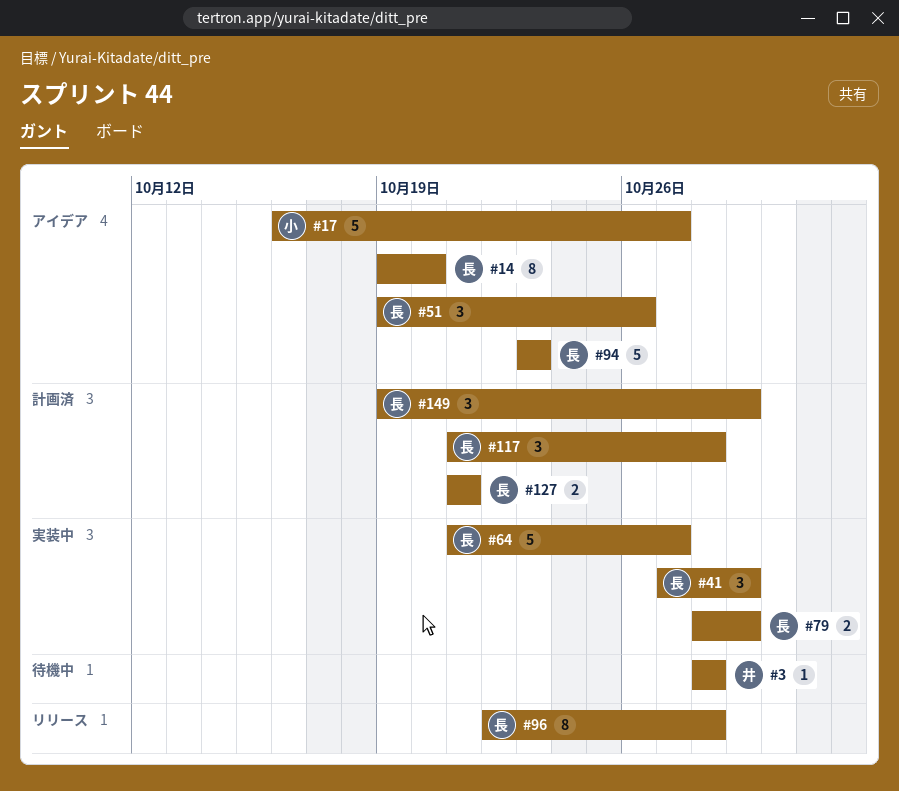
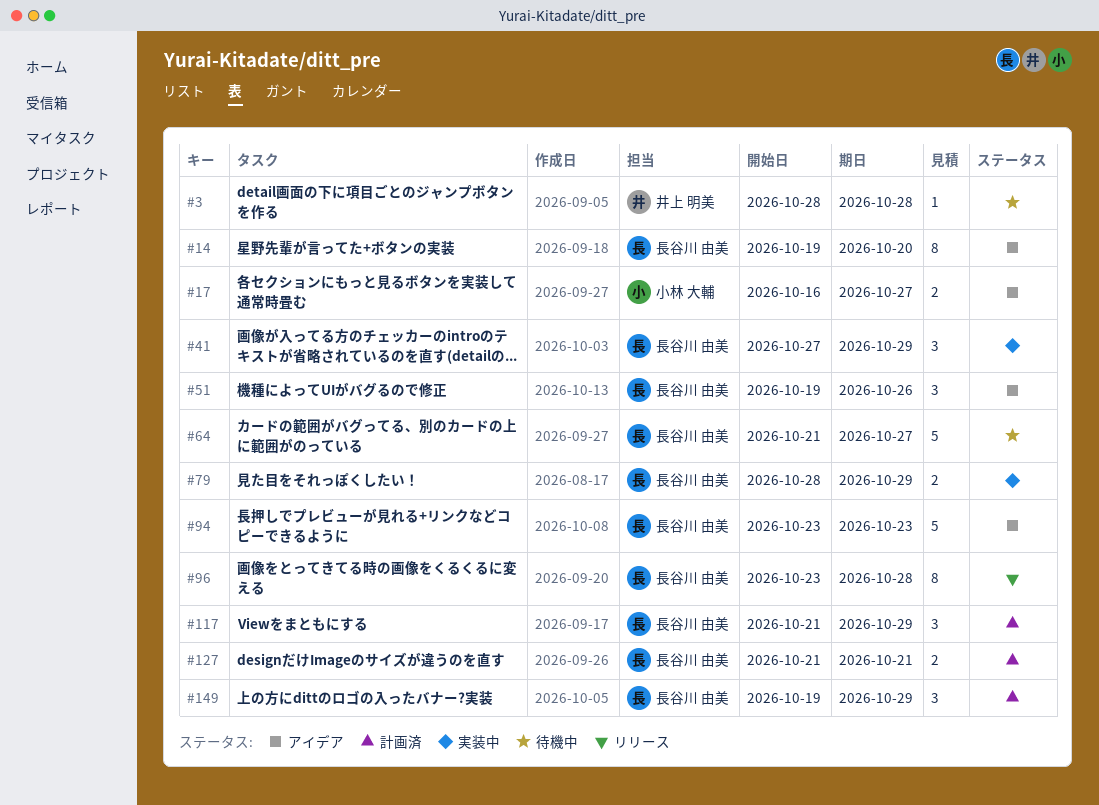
#17, estimate: 5 -> 2
#64, status: 実装中 -> 待機中
#96, start: Oct 22 -> Oct 23
#117, due: Oct 28 -> Oct 29

